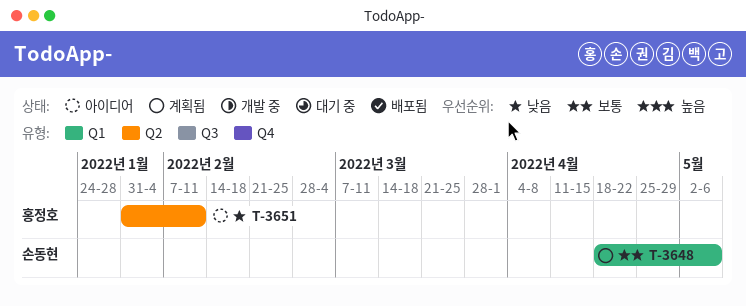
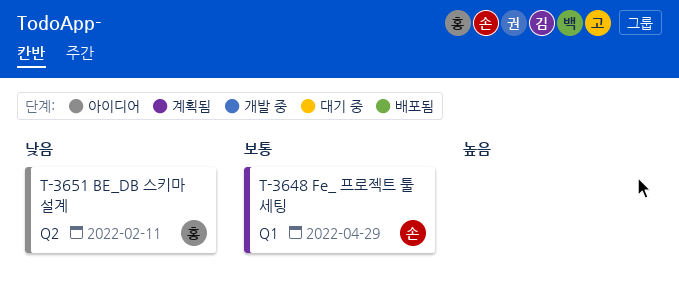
T-3648, due: May 6 -> Apr 29

